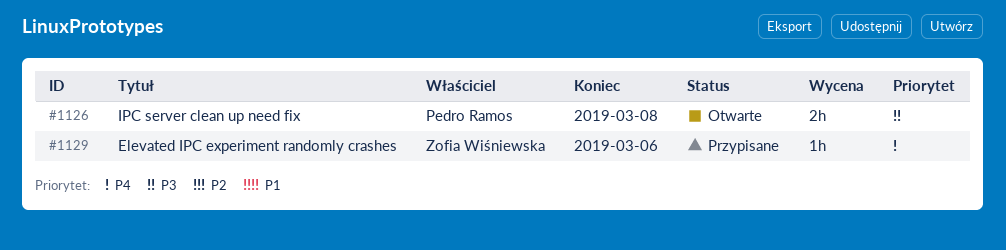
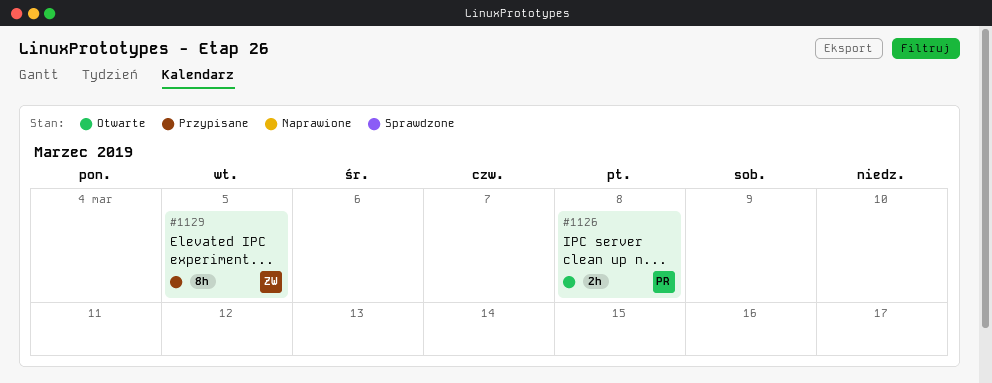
#1129, estimate: 1h -> 8h
#1129, due: Mar 6 -> Mar 5

